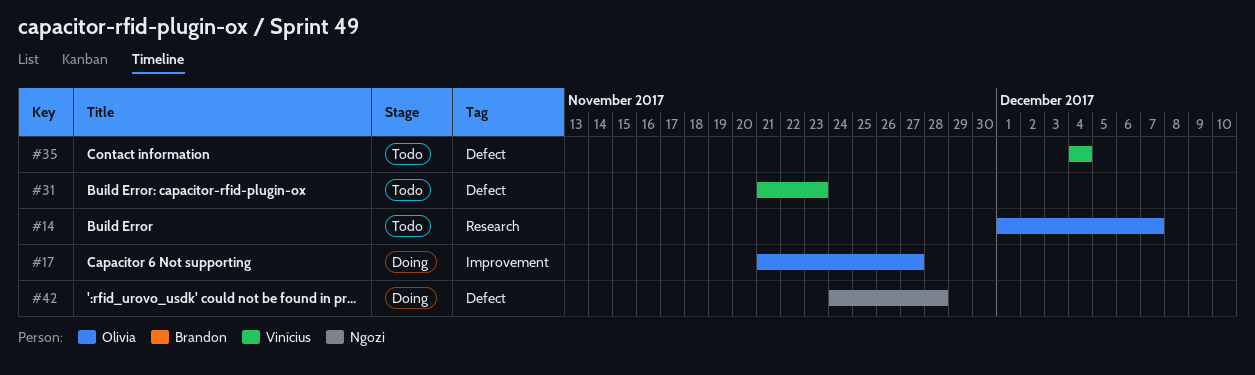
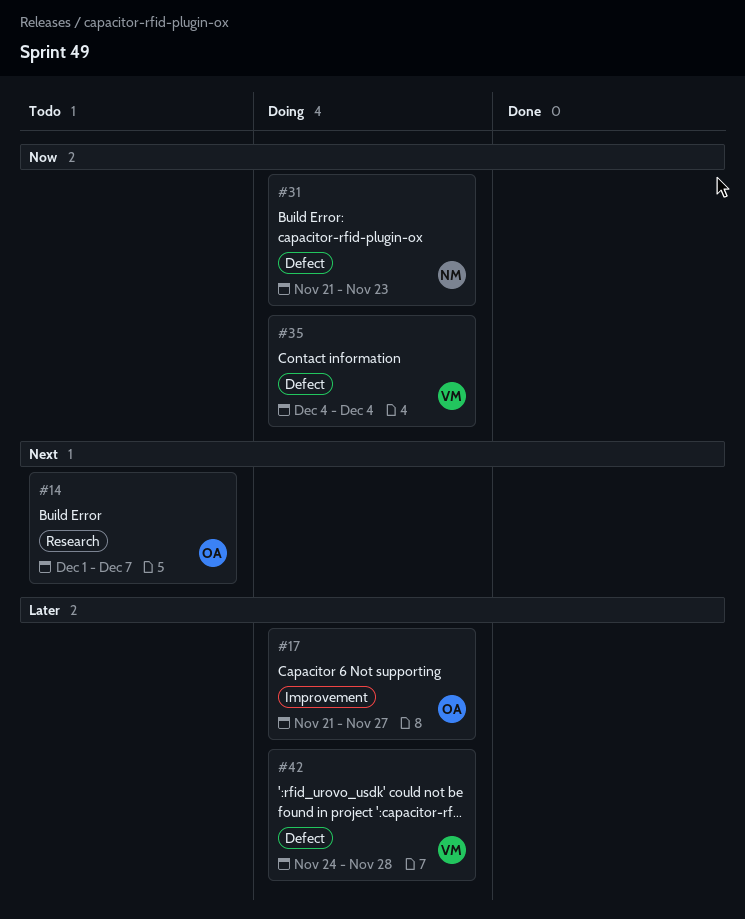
#31, status: Todo -> Doing
#31, owner: Vinícius -> Ngozi
#35, status: Todo -> Doing
#42, owner: Ngozi -> Vinícius

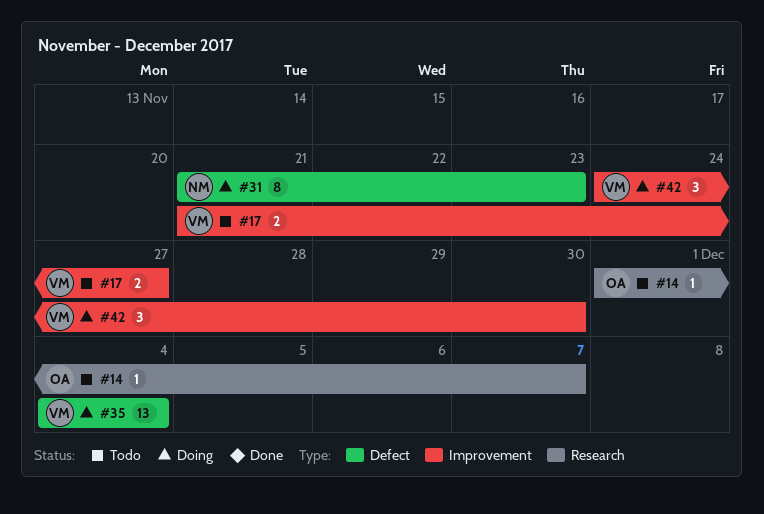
#17, status: Doing -> Todo
#17, owner: OA -> VM
#42, label: Defect -> Improvement
#42, due: Nov 28 -> Nov 30

